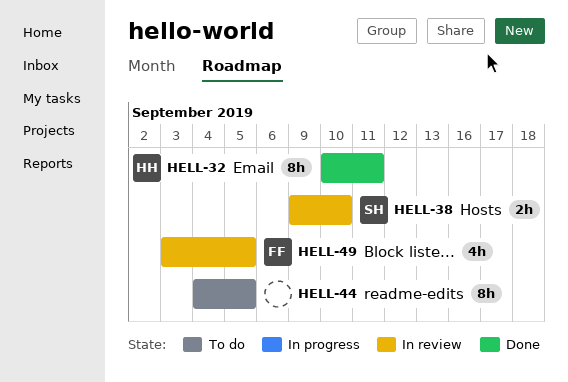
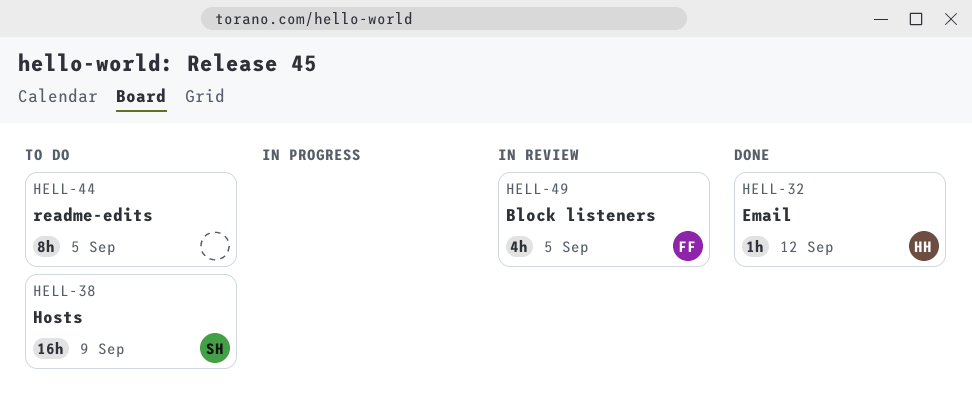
HELL-32, estimate: 8h -> 1h
HELL-32, due: Sep 11 -> Sep 12
HELL-38, status: In review -> To do
HELL-38, estimate: 2h -> 16h
HELL-38, due: Sep 10 -> Sep 9

